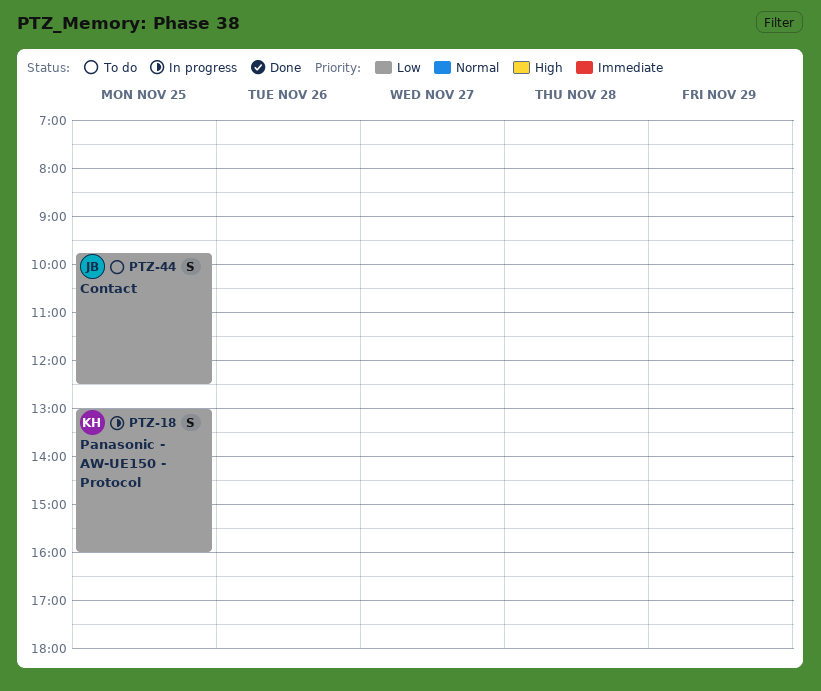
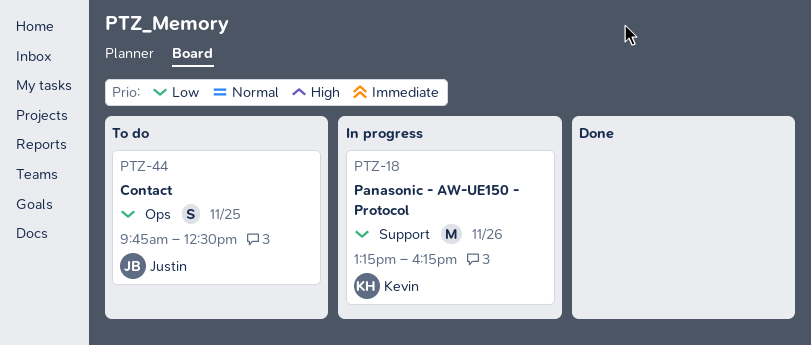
PTZ-18, estimate: S -> M
PTZ-18, day: Nov 25 -> Nov 26
PTZ-18, begins: 13:00 -> 13:15
PTZ-18, ends: 16:00 -> 16:15

